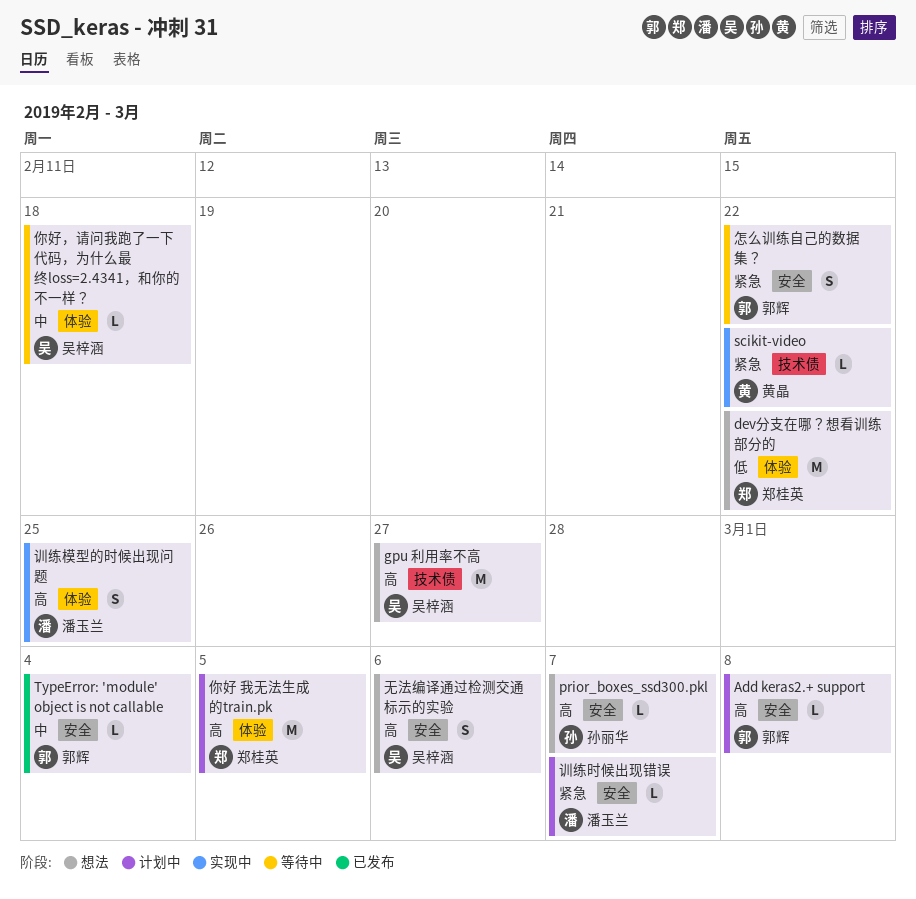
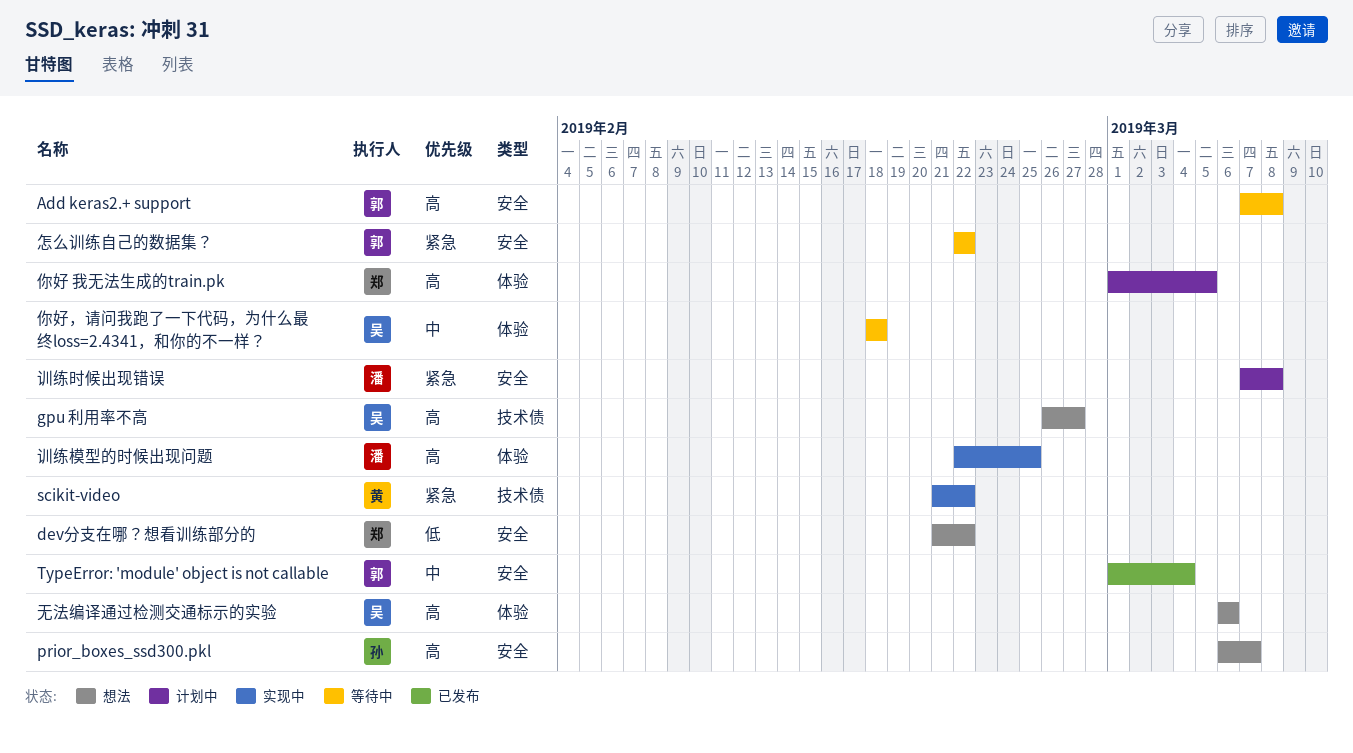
Add keras2.+ support, status: 计划中 -> 等待中
dev分支在哪？想看训练部分的, label: 体验 -> 安全
无法编译通过检测交通标示的实验, label: 安全 -> 体验
训练时候出现错误, due: Mar 7 -> Mar 8

